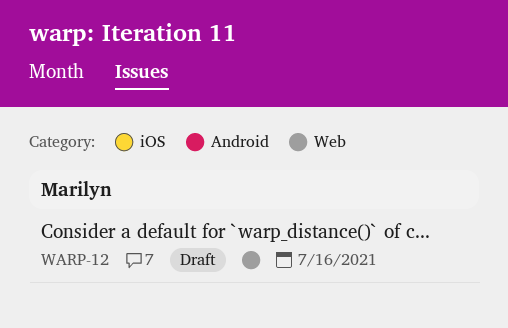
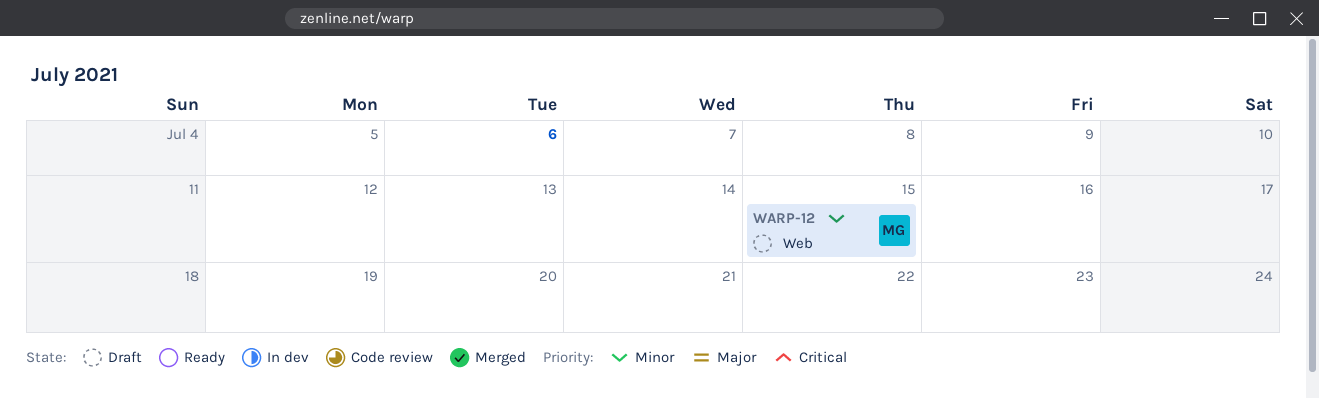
WARP-12, due: Jul 16 -> Jul 15

